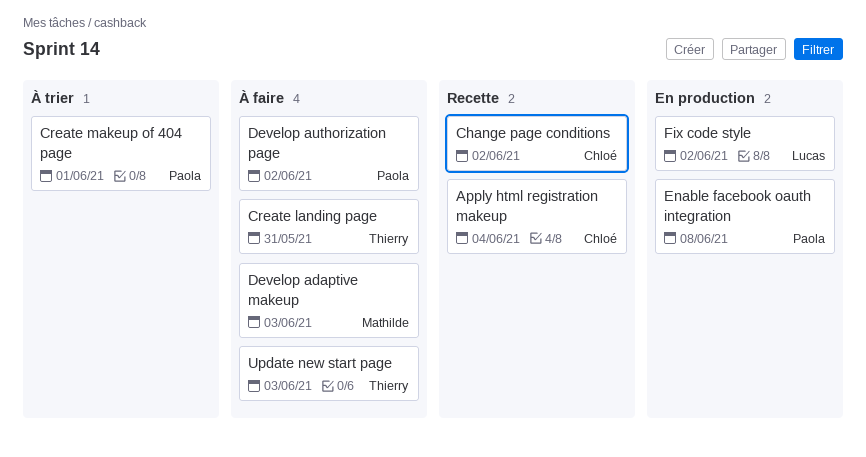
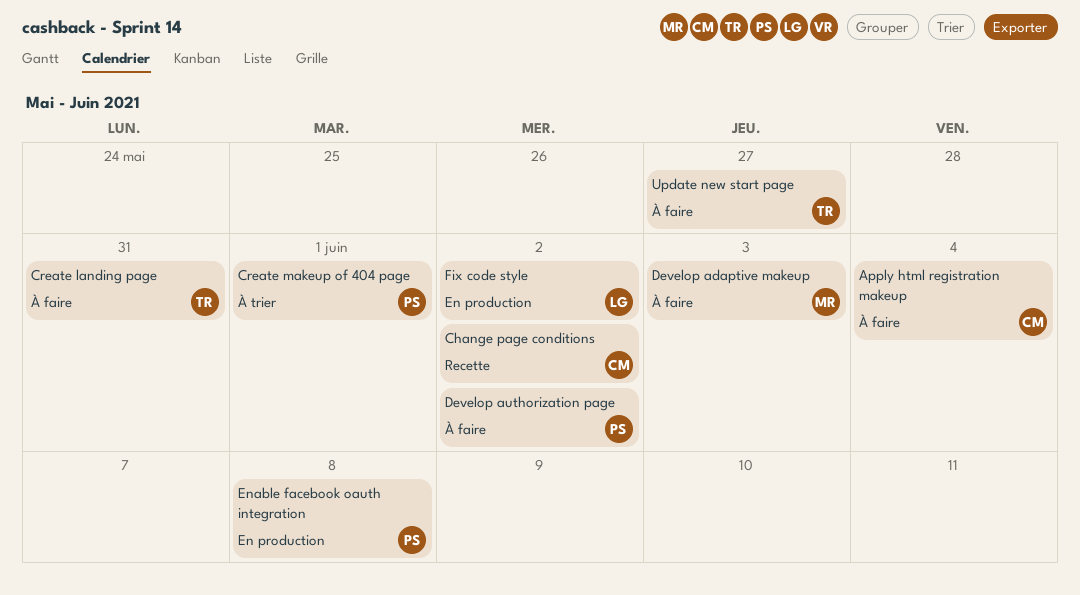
Apply html registration makeup, status: Recette -> À faire
Update new start page, due: Jun 3 -> May 27

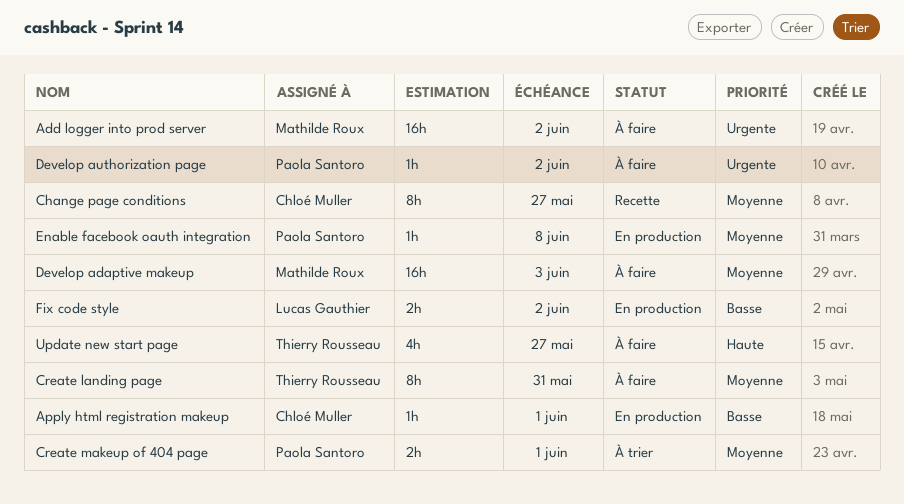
Add logger into prod server: none -> present
Apply html registration makeup, status: À faire -> En production
Apply html registration makeup, due: Jun 4 -> Jun 1
Change page conditions, due: Jun 2 -> May 27

